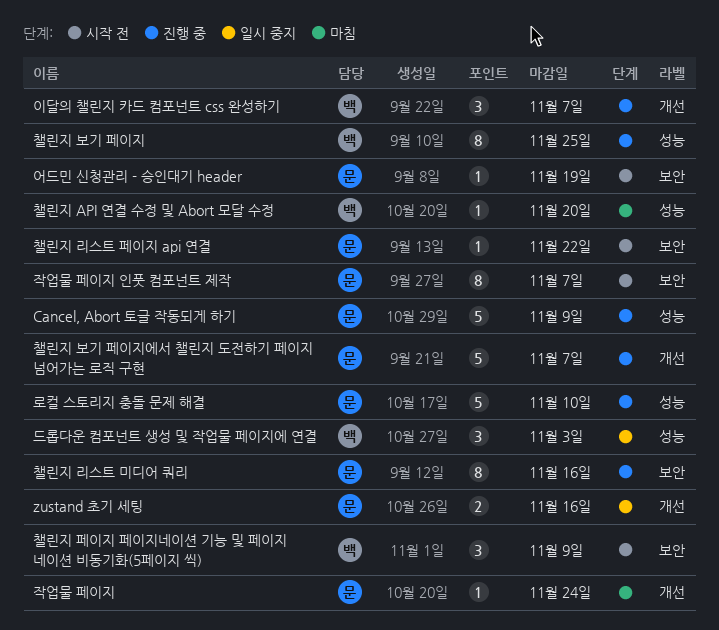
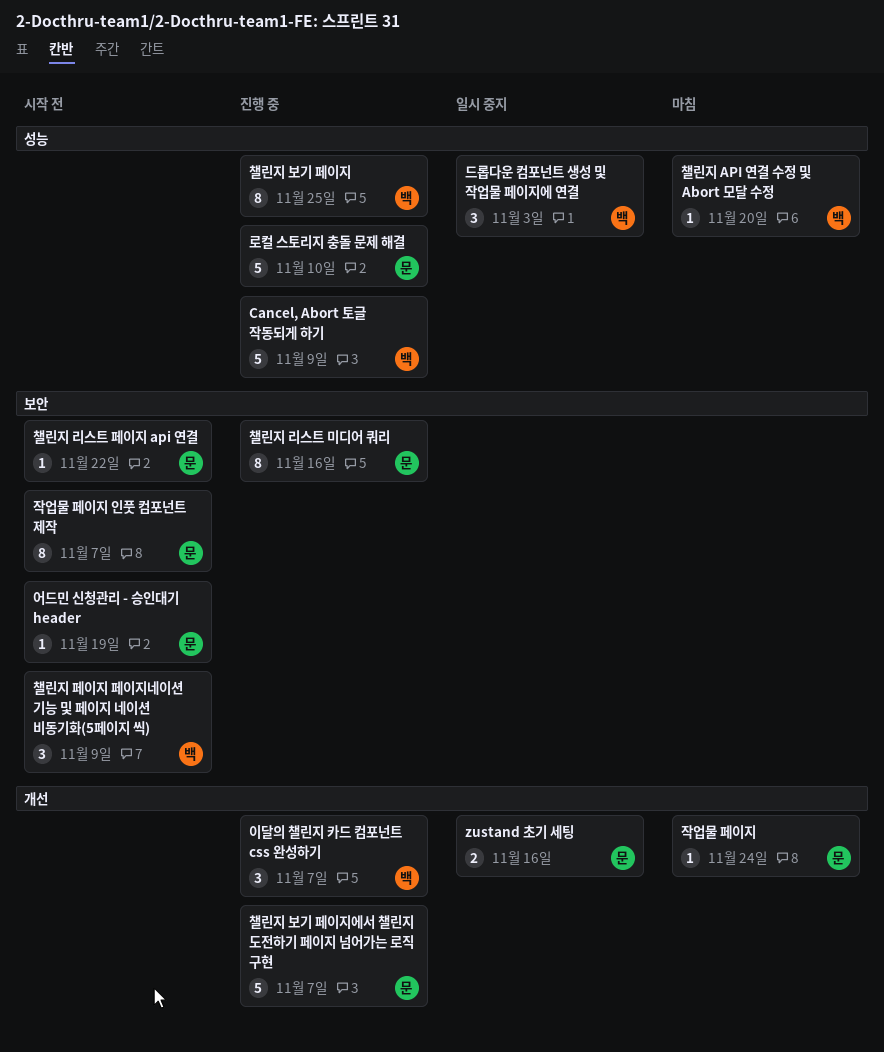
Cancel, Abort 토글 작동되게 하기, owner: 문 -> 백

